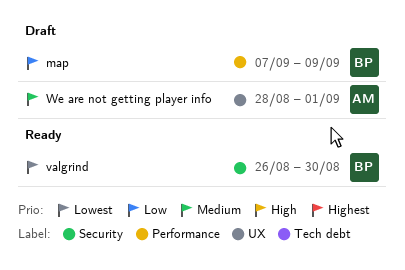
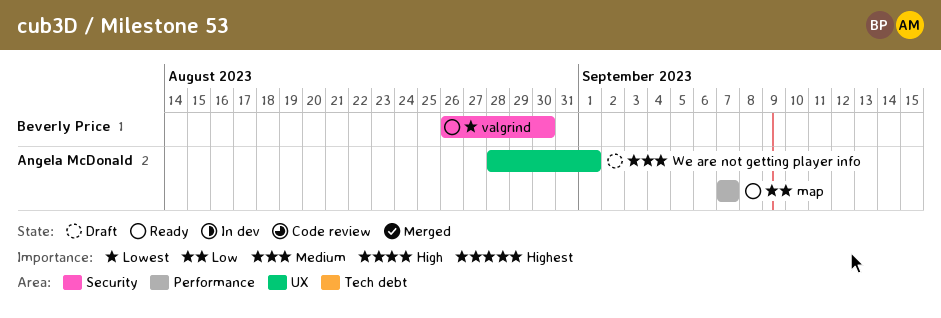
map, status: Draft -> Ready
map, owner: Beverly Price -> Angela McDonald
map, due: Sep 9 -> Sep 7

